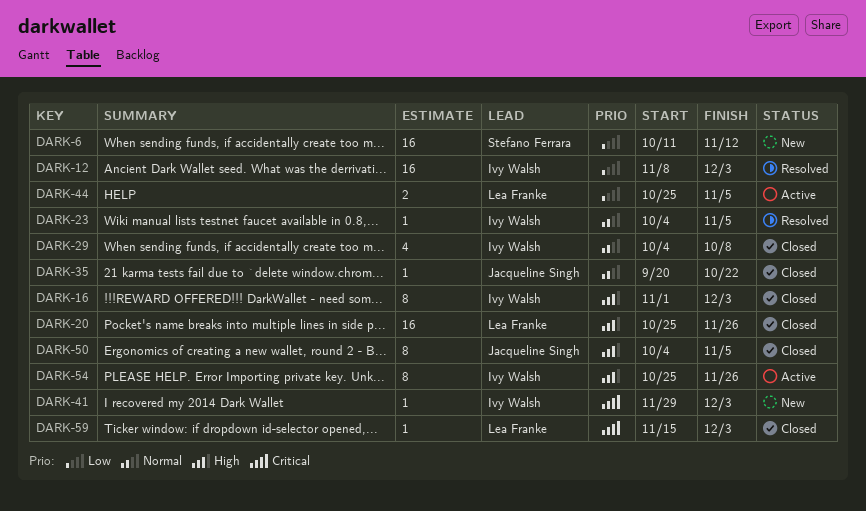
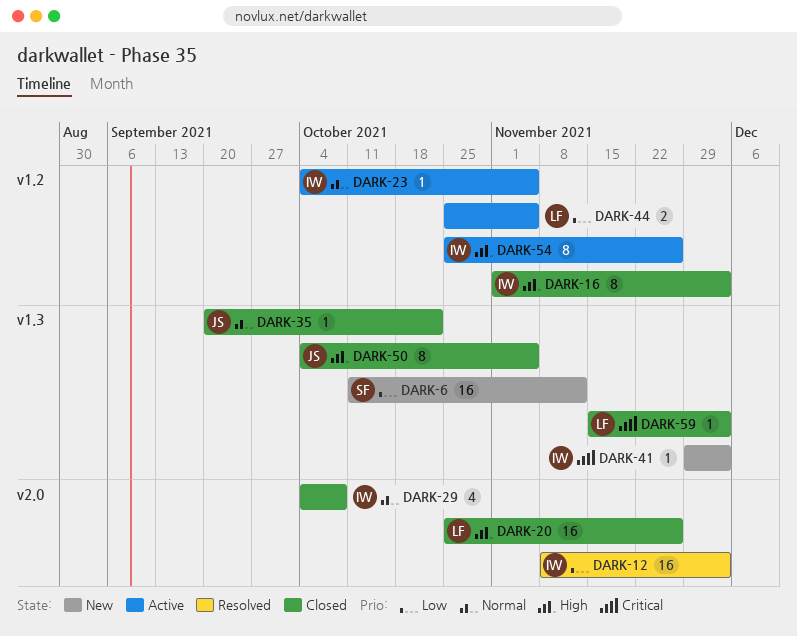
DARK-23, status: Resolved -> Active

